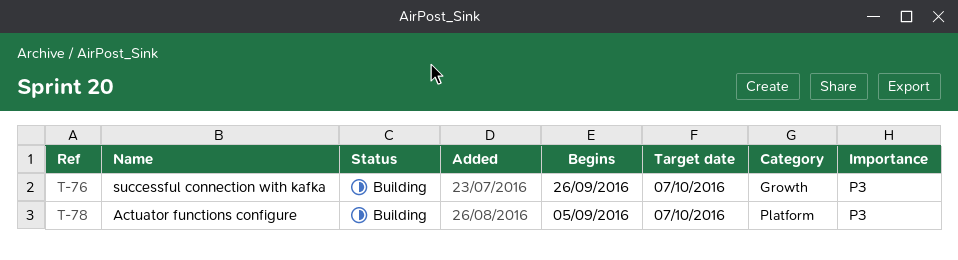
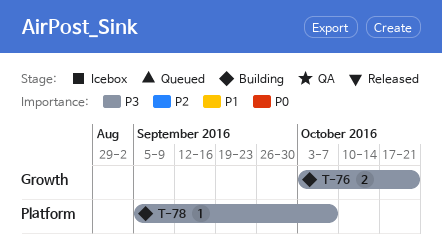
T-76, start: Sep 26 -> Oct 3
T-76, due: Oct 7 -> Oct 21

